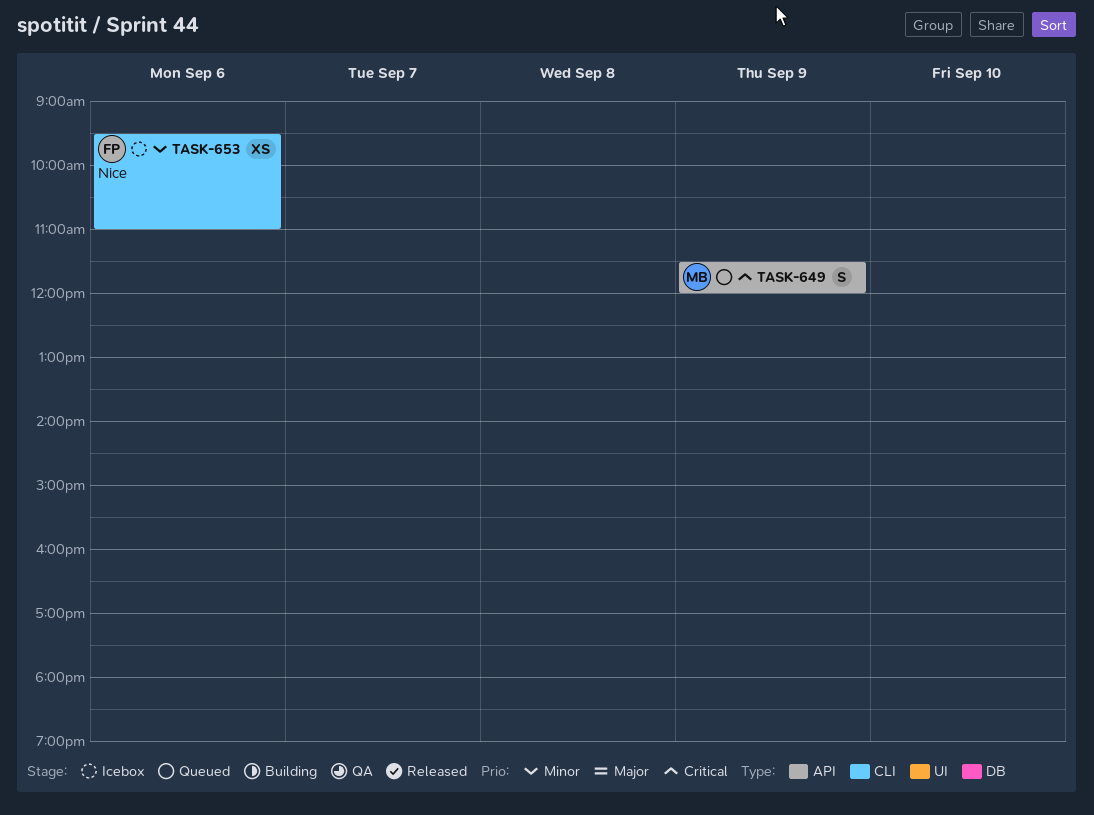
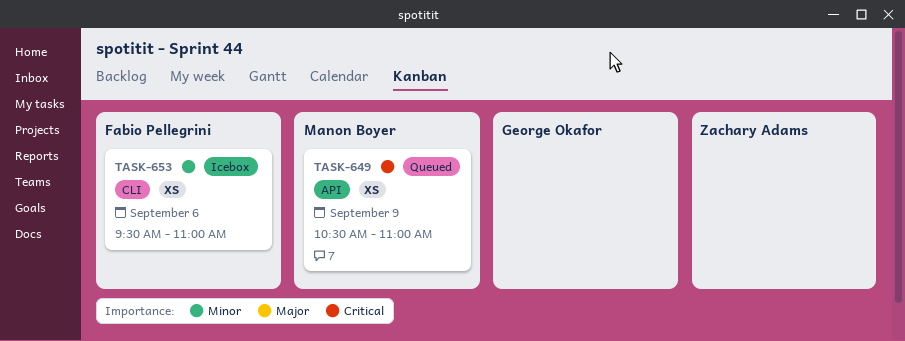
TASK-649, estimate: S -> XS
TASK-649, begins: 11:30 -> 10:30
TASK-649, ends: 12:00 -> 11:00

